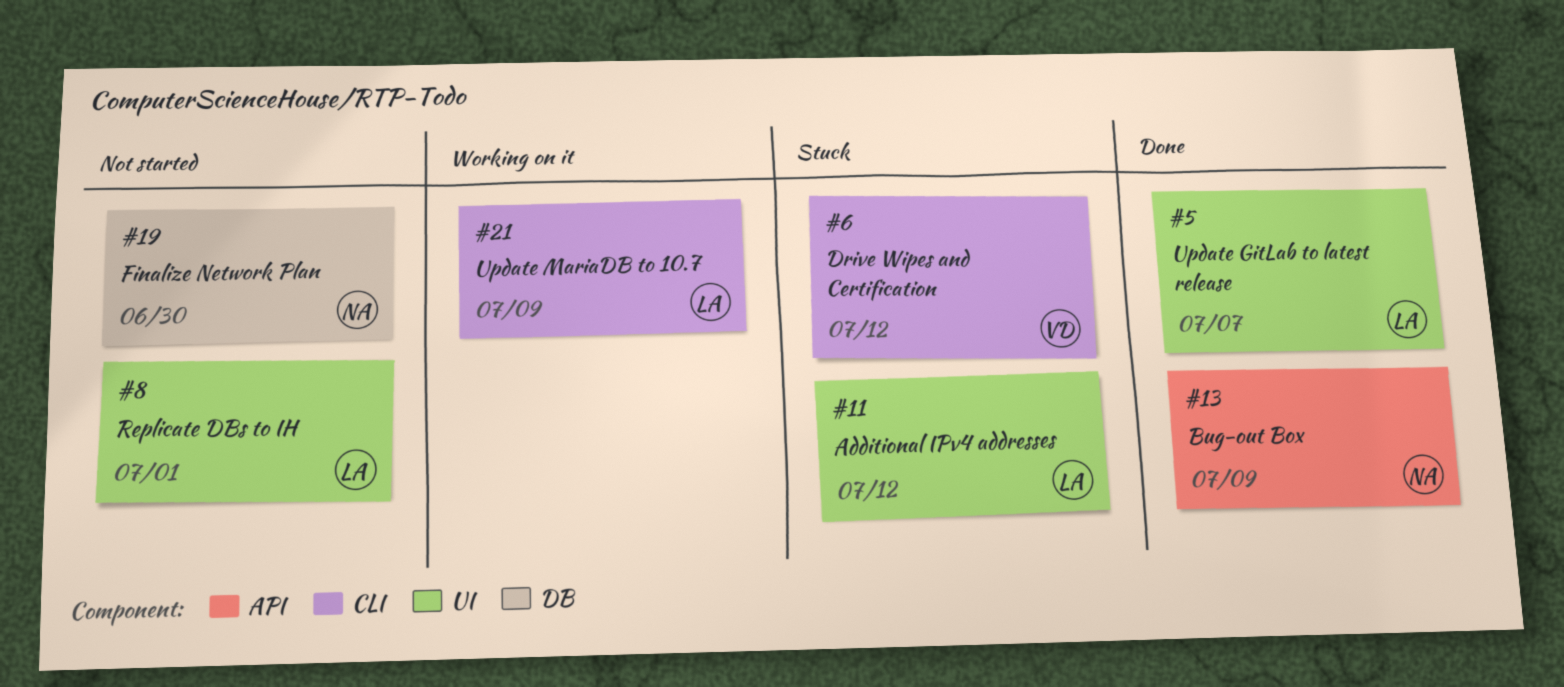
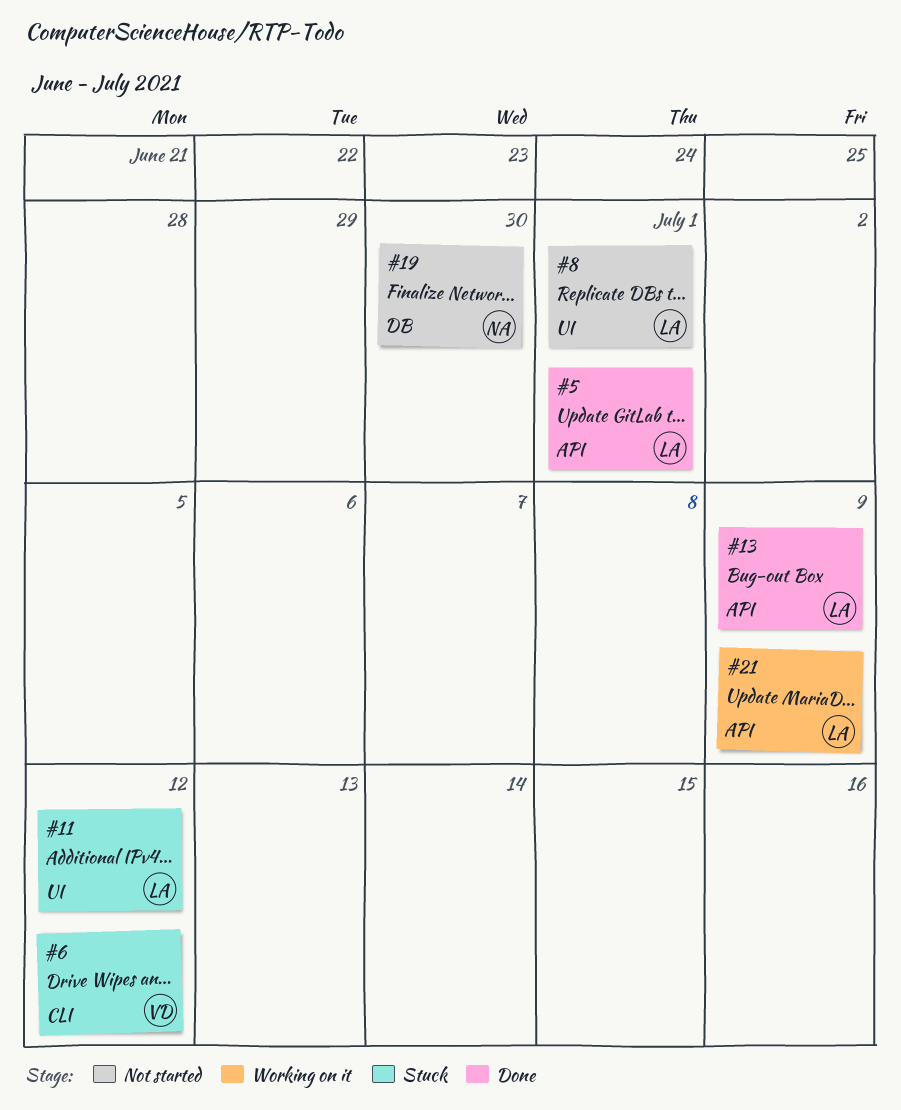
#5, label: UI -> API
#5, due: Jul 7 -> Jul 1
#13, owner: NA -> LA
#21, label: CLI -> API

